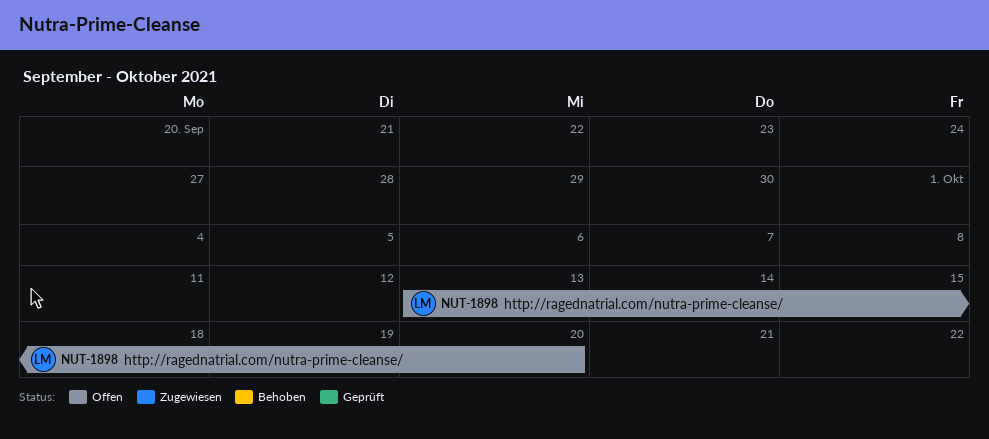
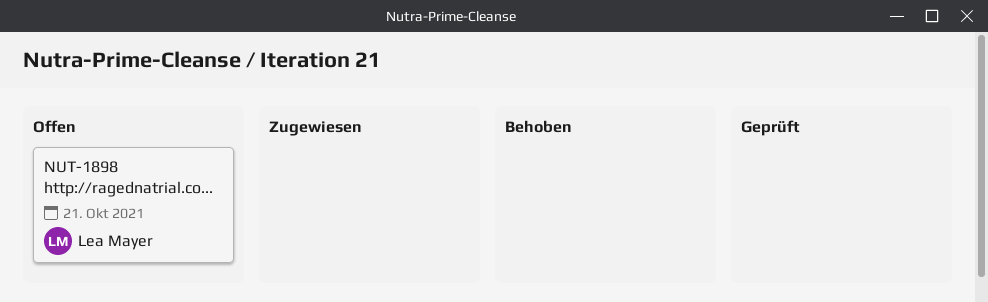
NUT-1898, due: Oct 20 -> Oct 21

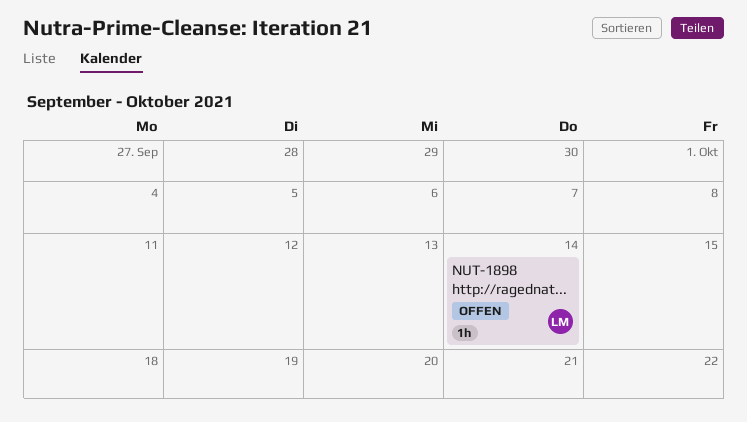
NUT-1898, due: Oct 21 -> Oct 14

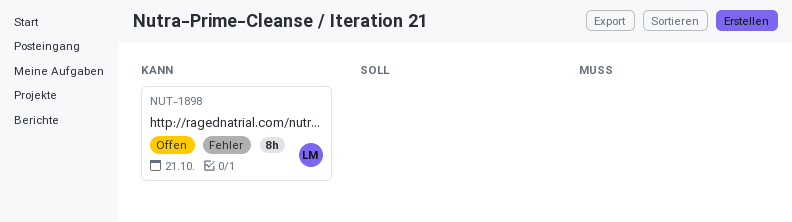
NUT-1898, estimate: 1h -> 8h
NUT-1898, due: Oct 14 -> Oct 21

